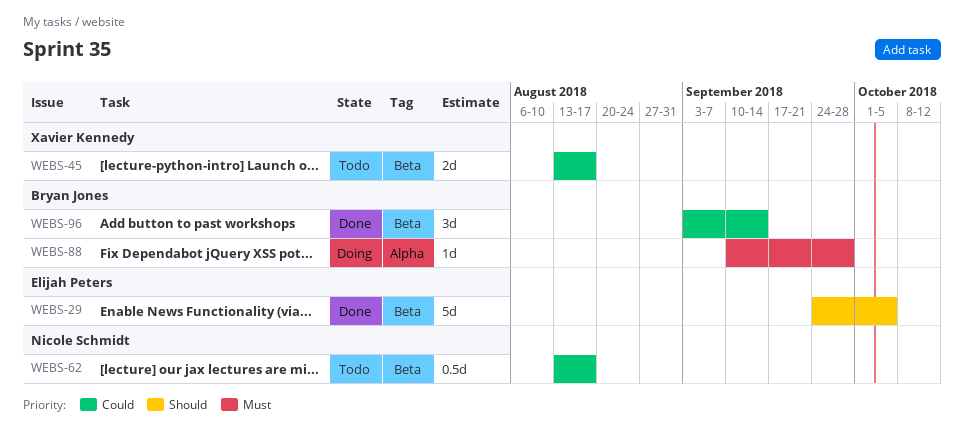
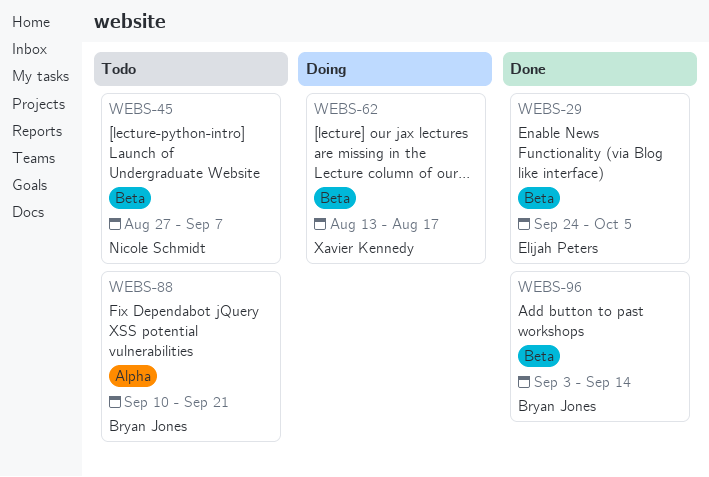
WEBS-45, owner: Xavier Kennedy -> Nicole Schmidt
WEBS-45, start: Aug 13 -> Aug 27
WEBS-45, due: Aug 17 -> Sep 7
WEBS-62, status: Todo -> Doing
WEBS-62, owner: Nicole Schmidt -> Xavier Kennedy
WEBS-88, status: Doing -> Todo
WEBS-88, due: Sep 28 -> Sep 21

